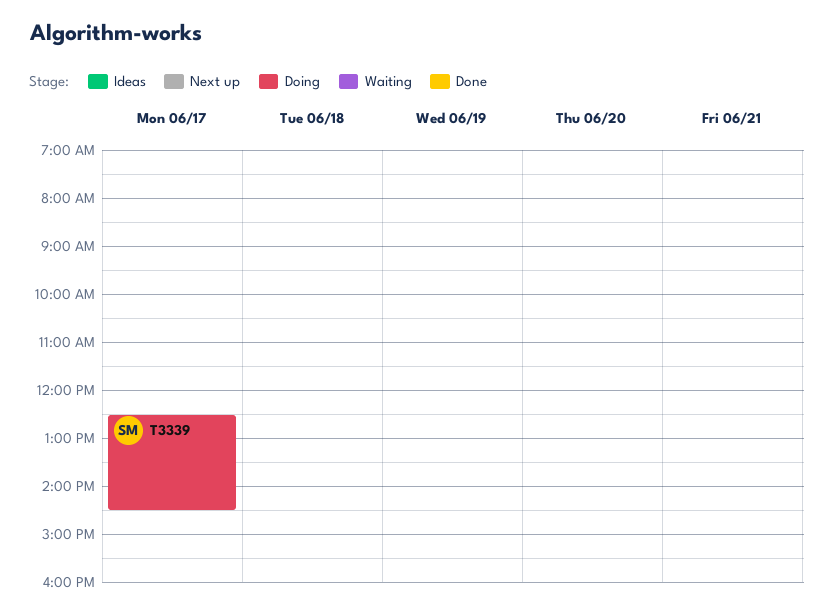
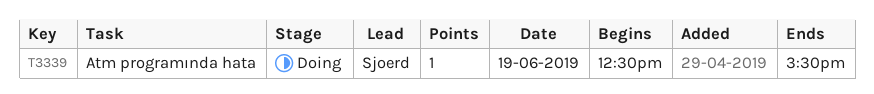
T3339, day: Jun 17 -> Jun 19
T3339, ends: 14:30 -> 15:30

